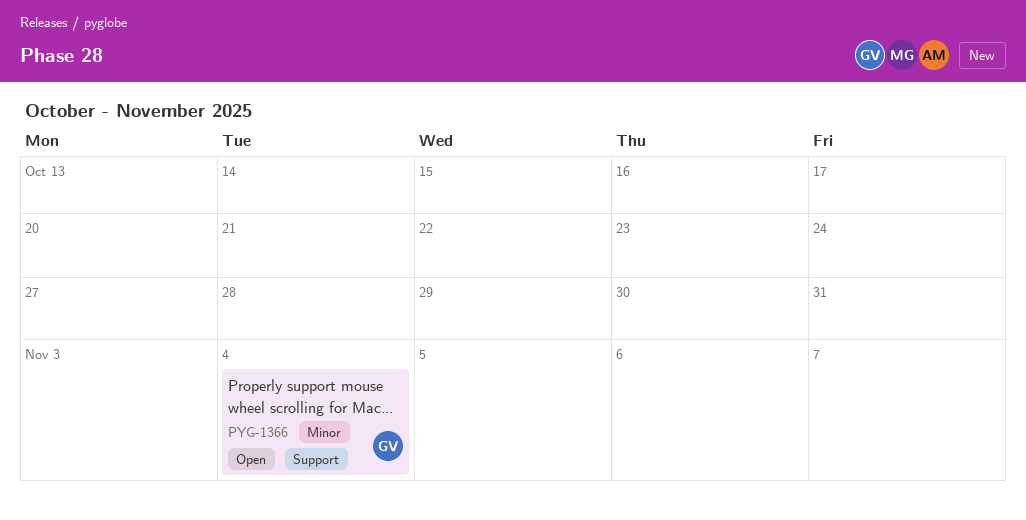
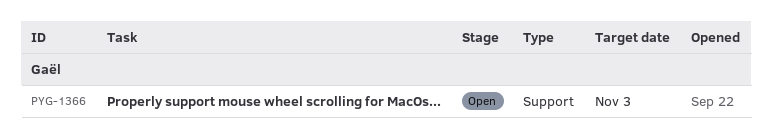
PYG-1366, due: Nov 4 -> Nov 3

